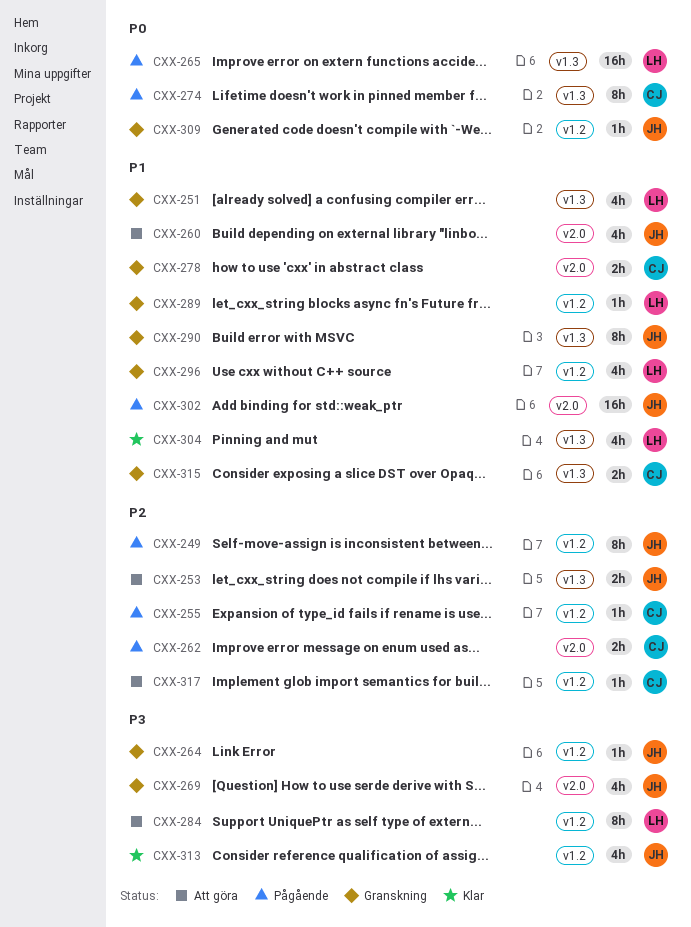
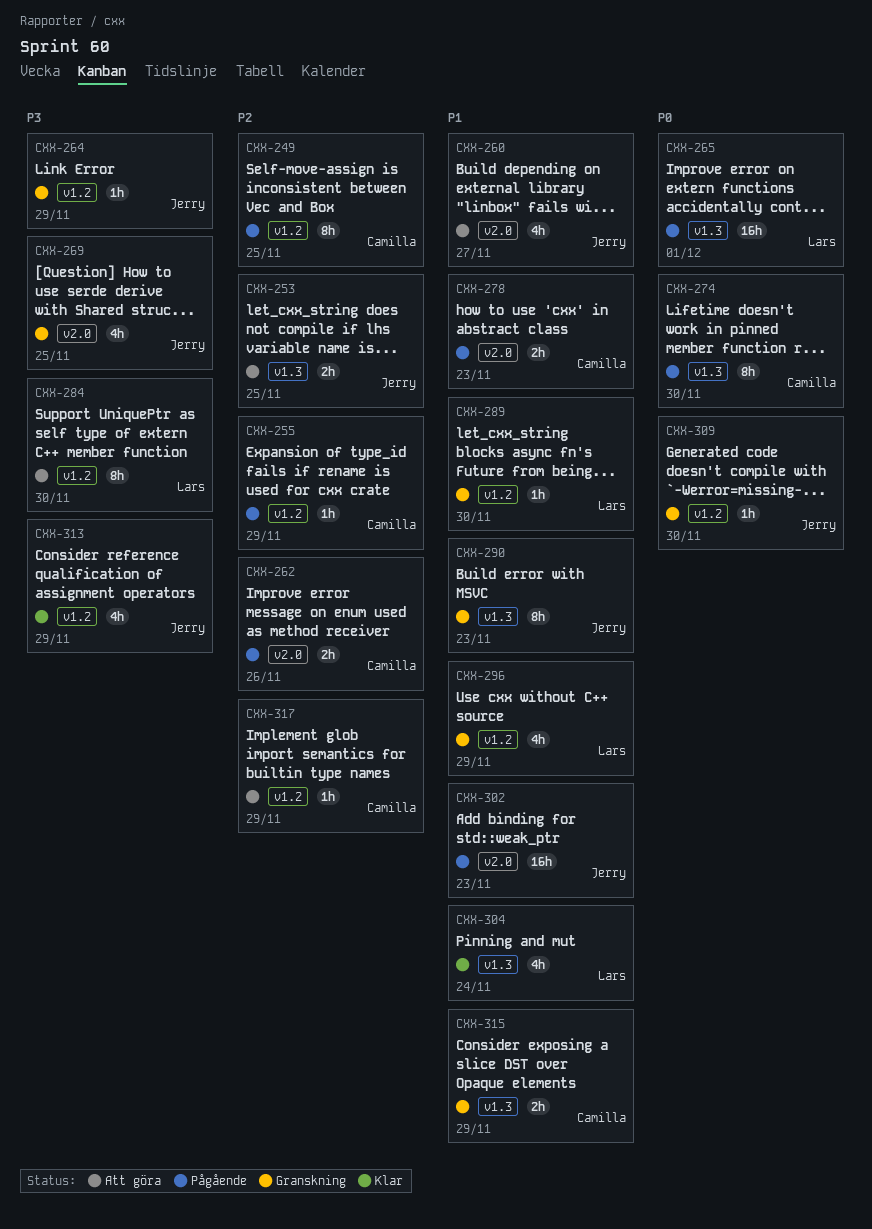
CXX-249, owner: Jerry -> Camilla
CXX-251: present -> none
CXX-278, status: Granskning -> Pågående

